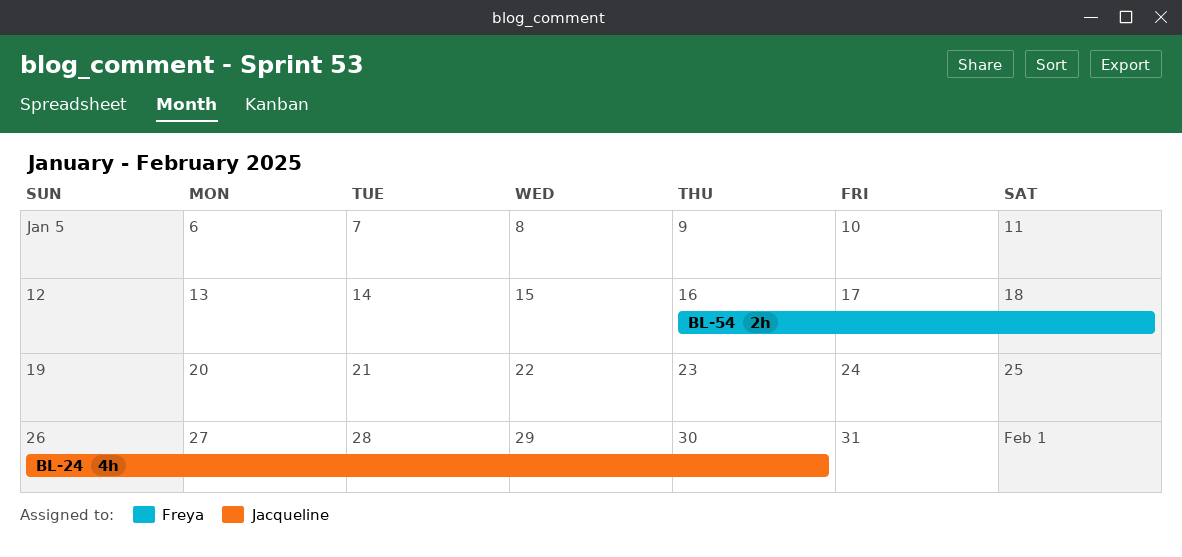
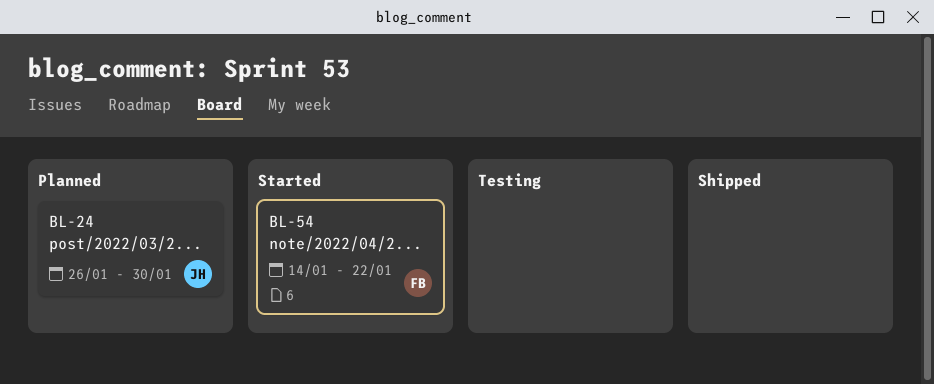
BL-54, start: Jan 16 -> Jan 14
BL-54, due: Jan 18 -> Jan 22

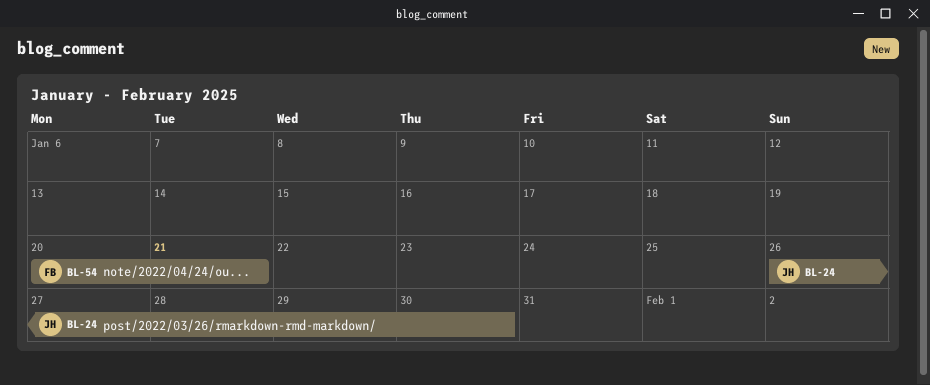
BL-54, start: Jan 14 -> Jan 20
BL-54, due: Jan 22 -> Jan 21

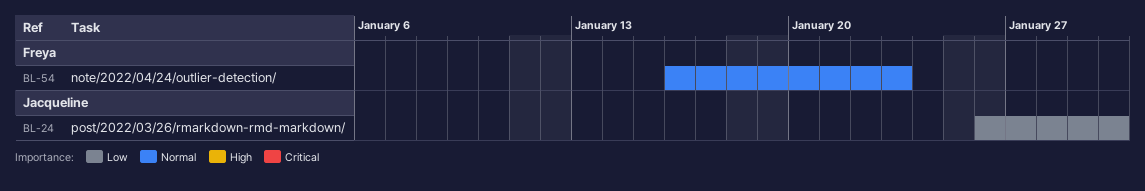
BL-54, start: Jan 20 -> Jan 16
BL-54, due: Jan 21 -> Jan 23

